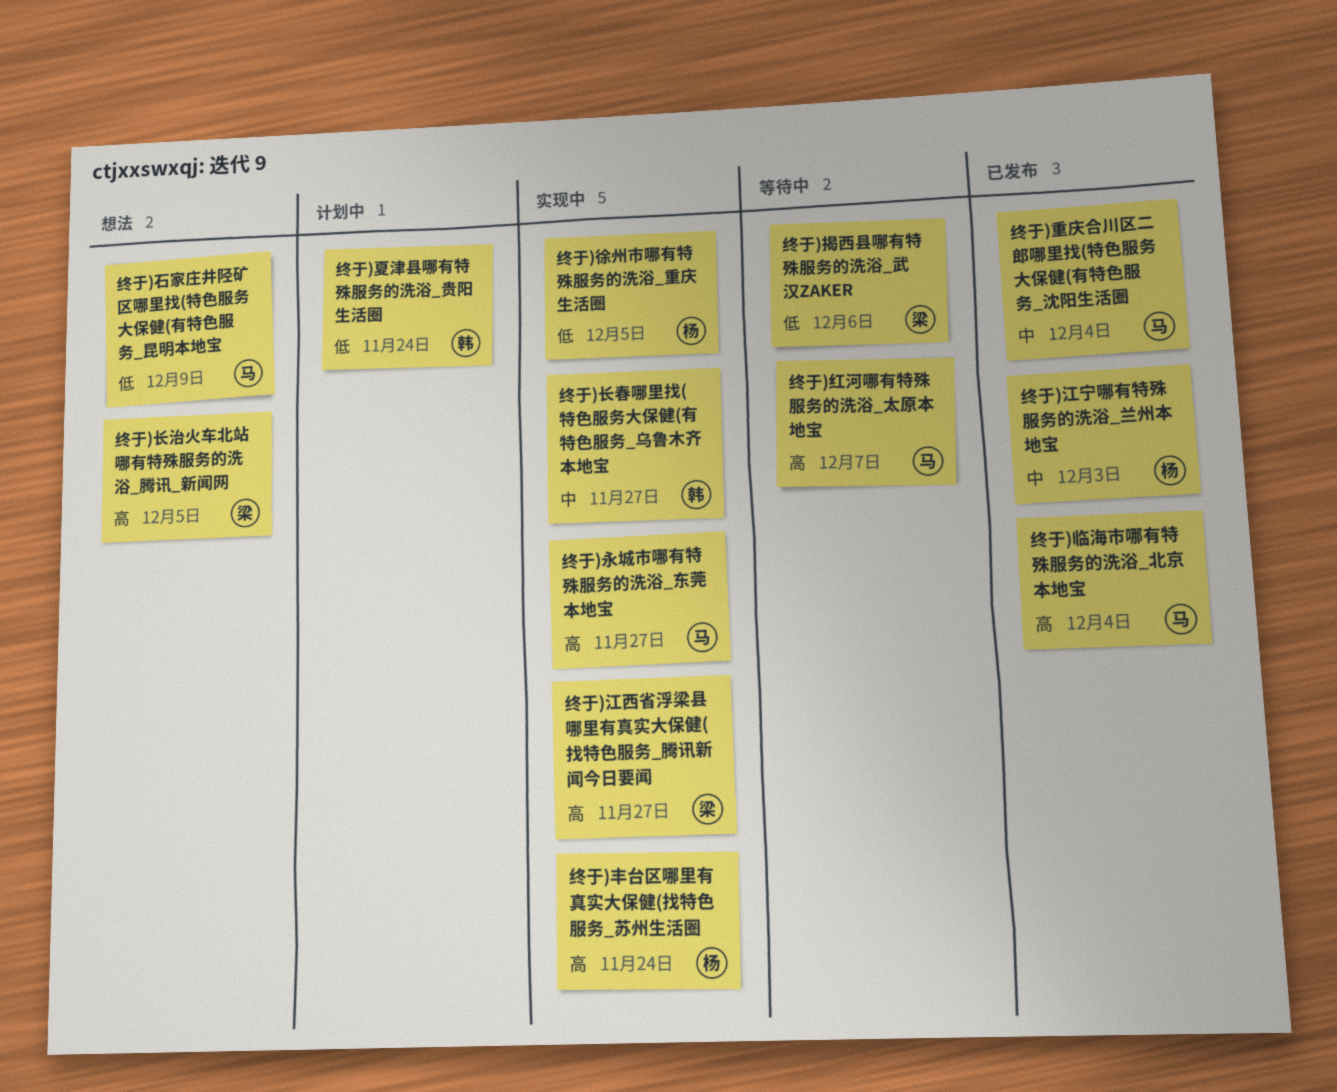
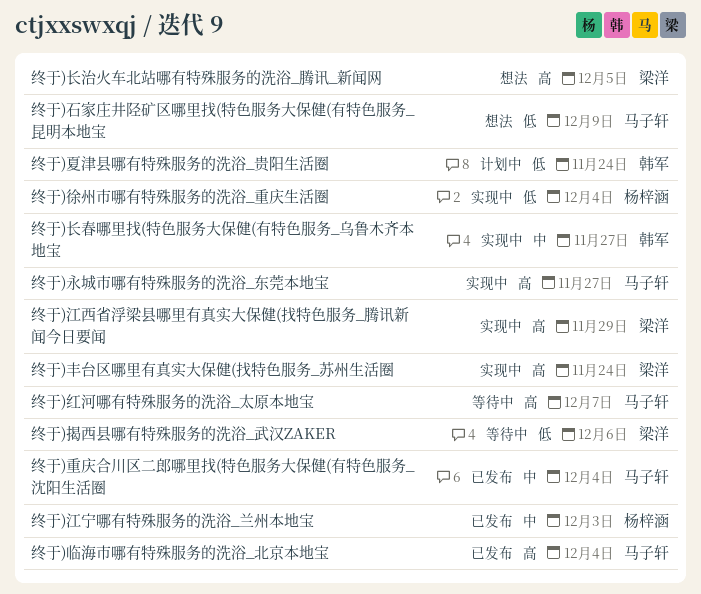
终于)丰台区哪里有真实大保健(找特色服务_苏州生活圈, owner: 杨梓涵 -> 梁洋
终于)徐州市哪有特殊服务的洗浴_重庆生活圈, due: Dec 5 -> Dec 4
终于)江西省浮梁县哪里有真实大保健(找特色服务_腾讯新闻今日要闻, due: Nov 27 -> Nov 29

